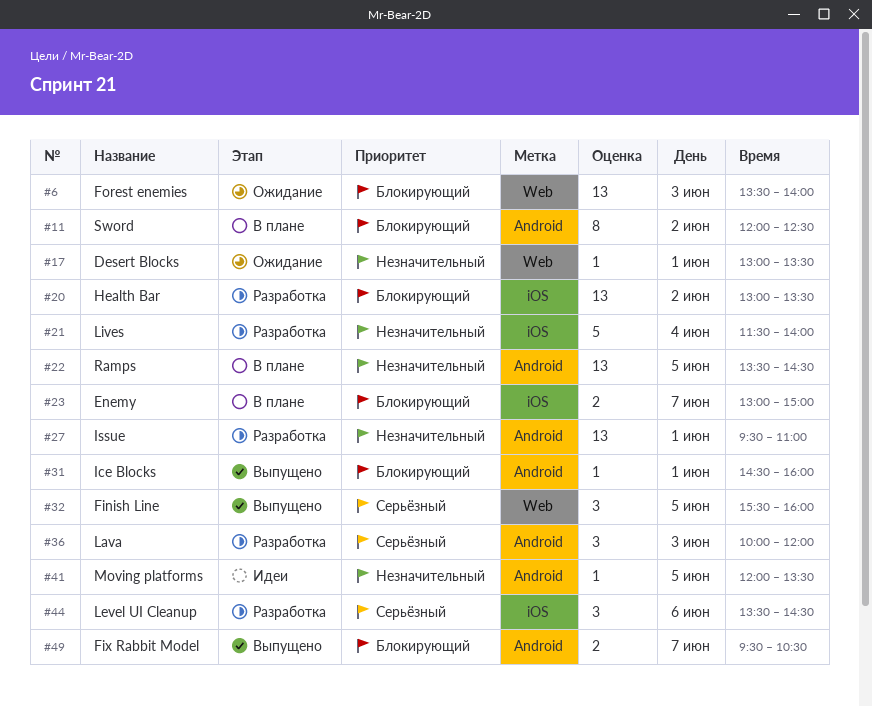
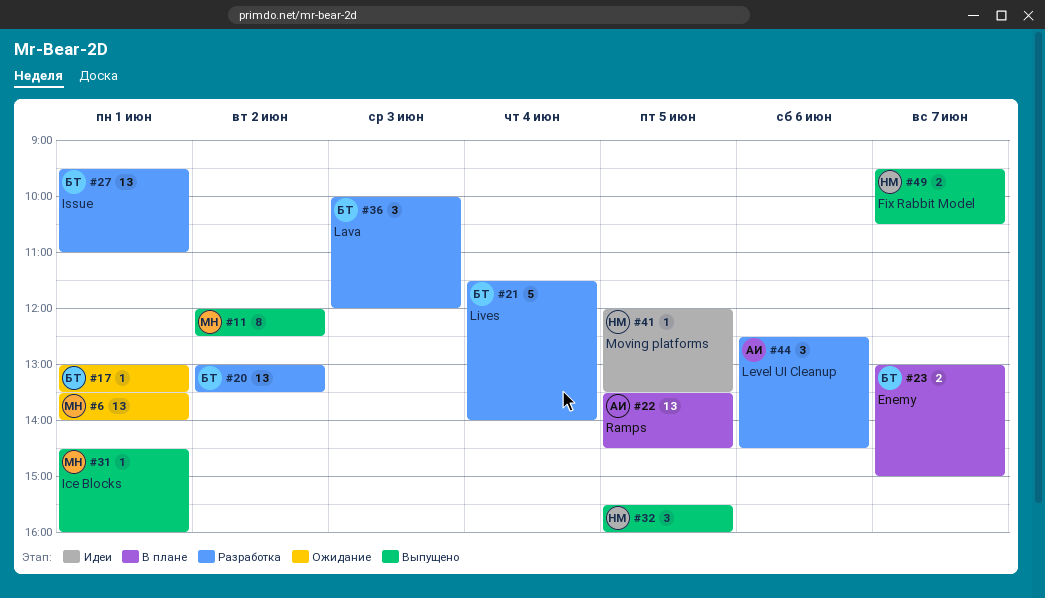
#6, day: Jun 3 -> Jun 1
#11, status: В плане -> Выпущено
#44, begins: 13:30 -> 12:30

